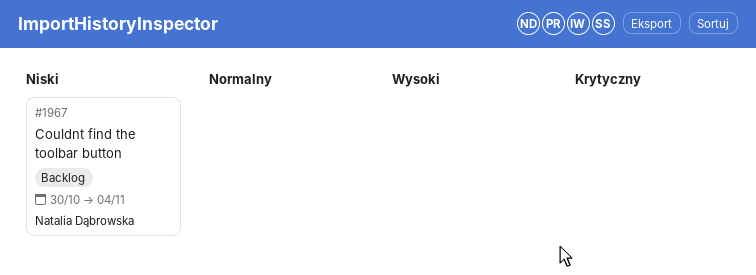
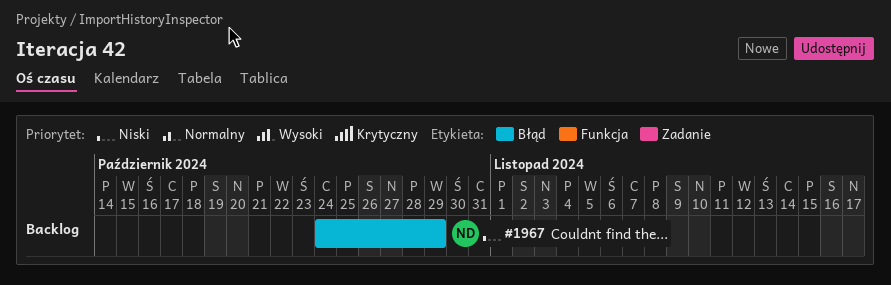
#1967, start: Oct 30 -> Oct 24
#1967, due: Nov 4 -> Oct 29

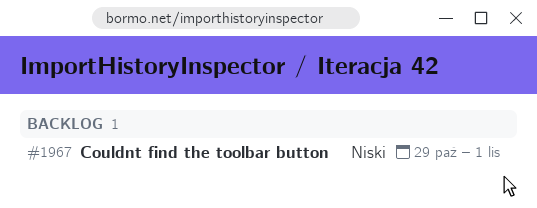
#1967, start: Oct 24 -> Oct 29
#1967, due: Oct 29 -> Nov 1

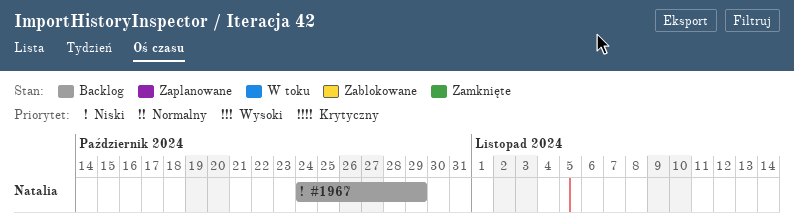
#1967, start: Oct 29 -> Oct 24
#1967, due: Nov 1 -> Oct 29

